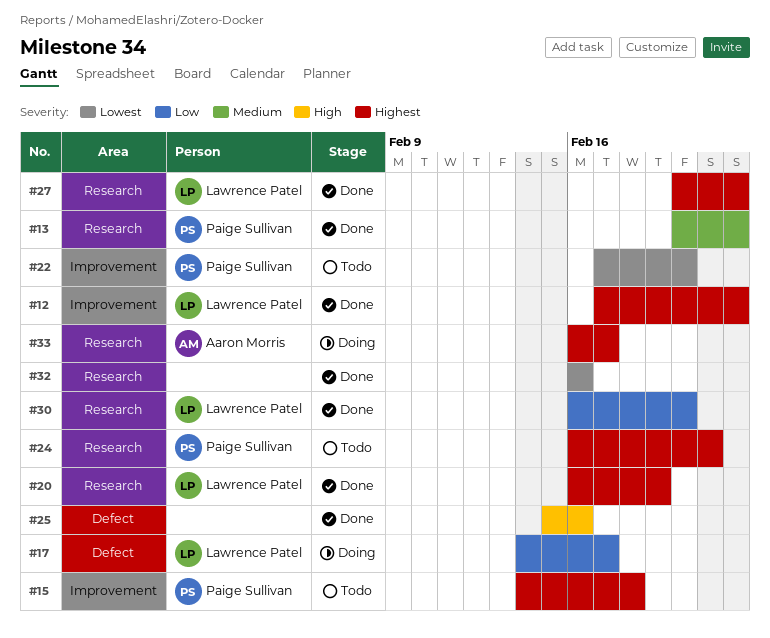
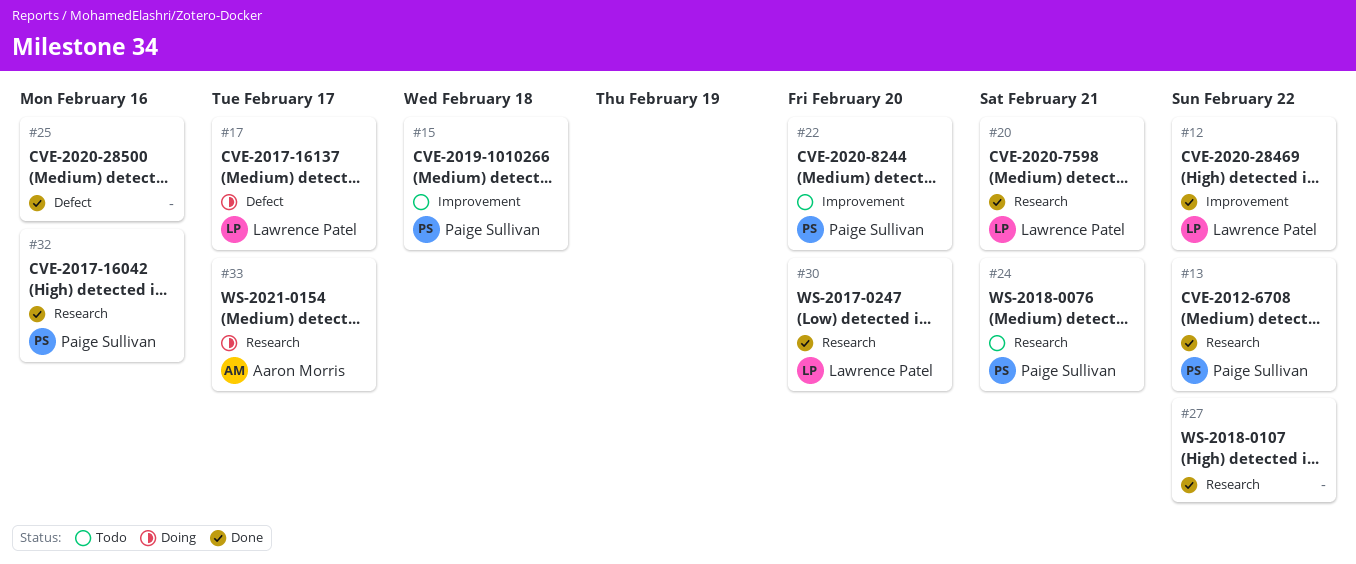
#20, due: Feb 19 -> Feb 21
#27, owner: Lawrence Patel -> none
#32, owner: none -> Paige Sullivan

